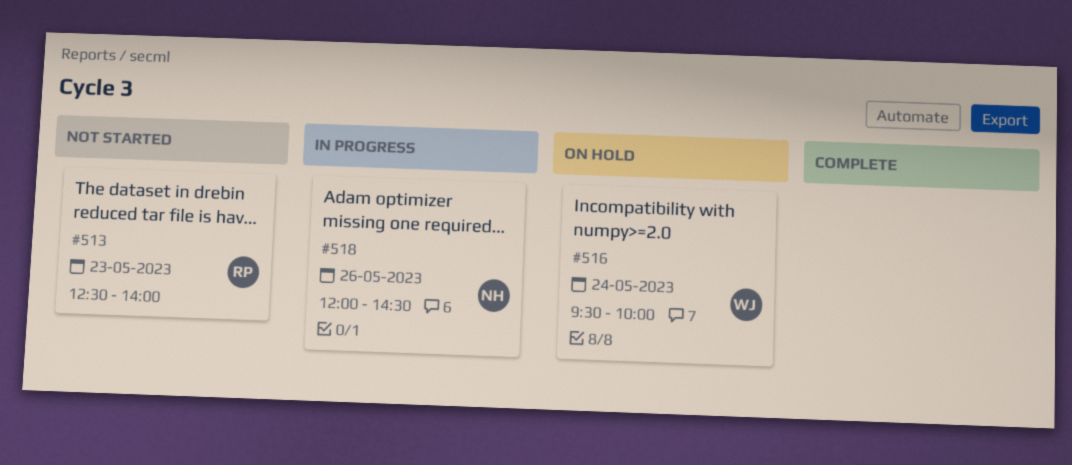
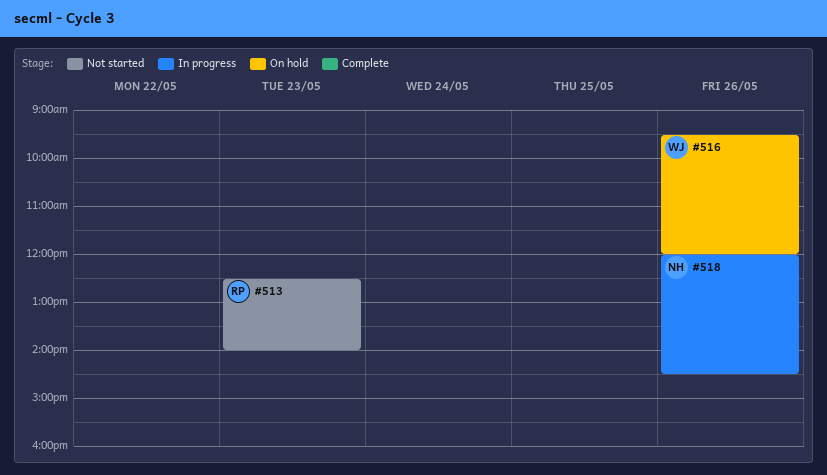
#516, day: May 24 -> May 26
#516, ends: 10:00 -> 12:00

